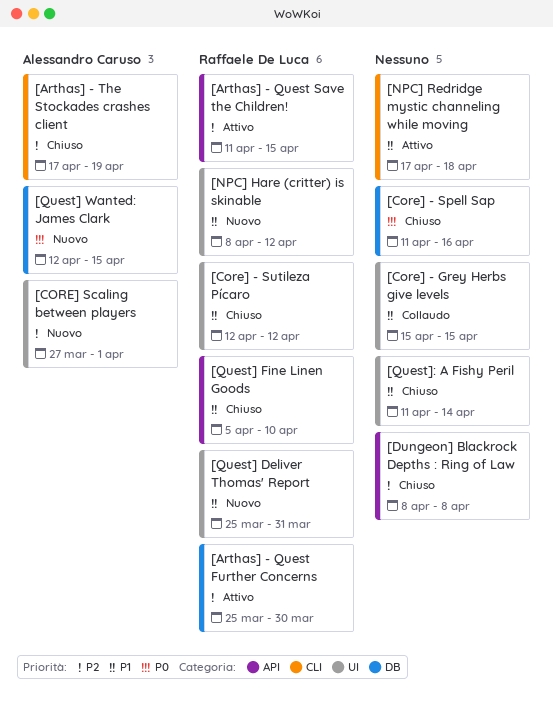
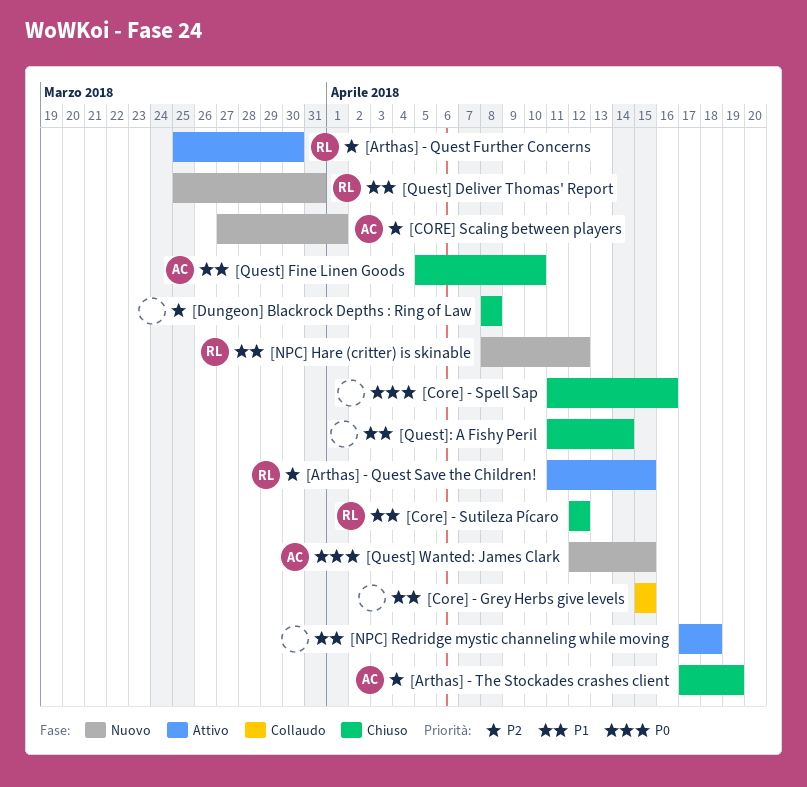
[Quest] Fine Linen Goods, owner: Raffaele De Luca -> Alessandro Caruso

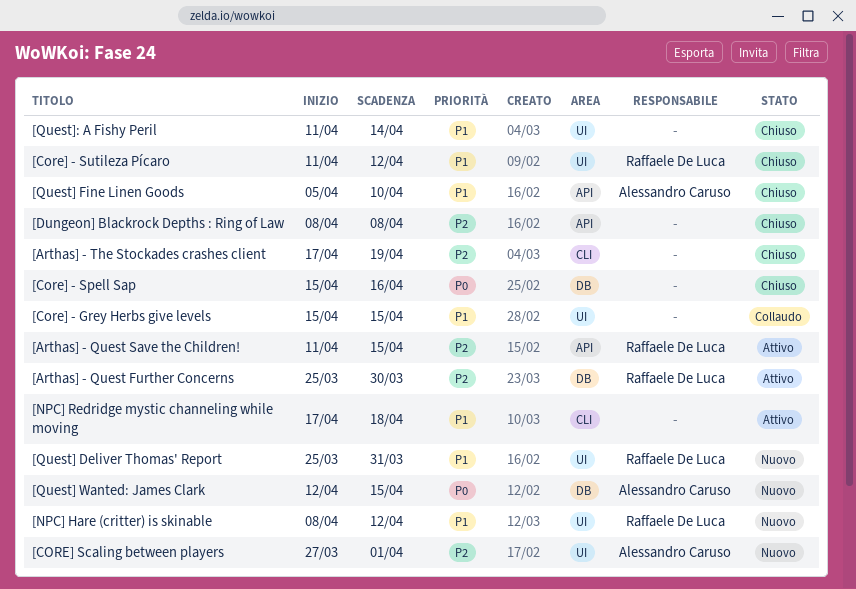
[Arthas] - The Stockades crashes client, owner: Alessandro Caruso -> none
[Core] - Spell Sap, start: Apr 11 -> Apr 15
[Core] - Sutileza Pícaro, start: Apr 12 -> Apr 11

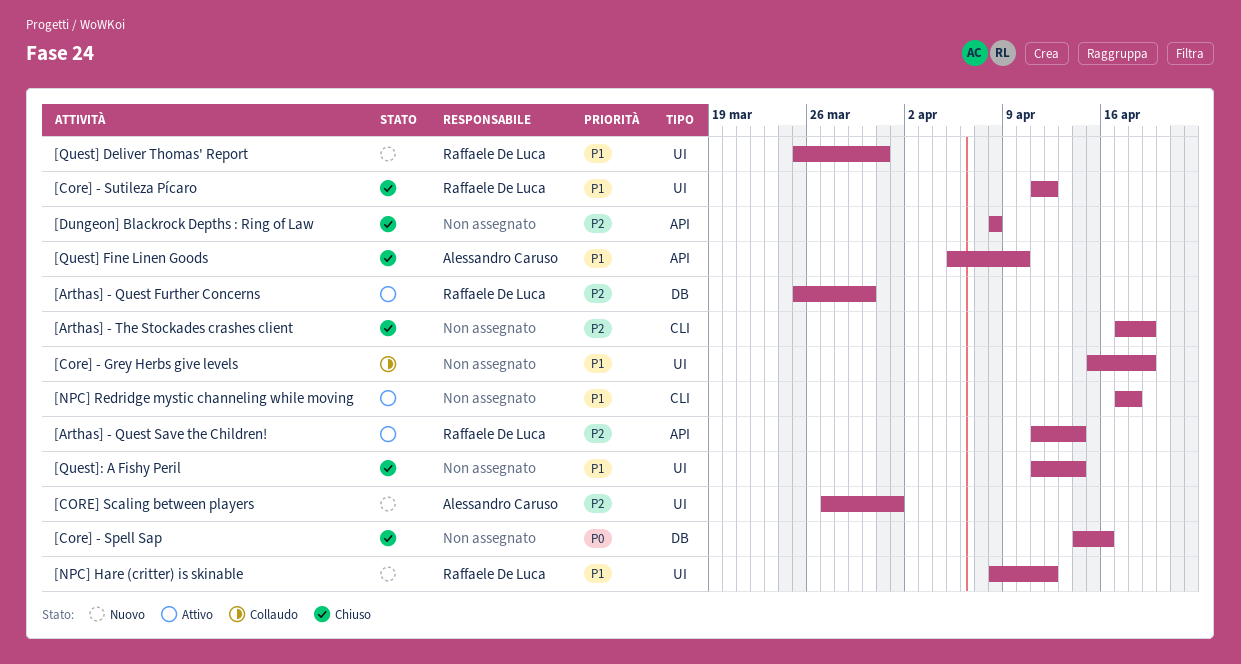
[Arthas] - Quest Save the Children!, due: Apr 15 -> Apr 14
[Core] - Grey Herbs give levels, due: Apr 15 -> Apr 19
[Core] - Spell Sap, start: Apr 15 -> Apr 14
[Quest] Wanted: James Clark: present -> none

